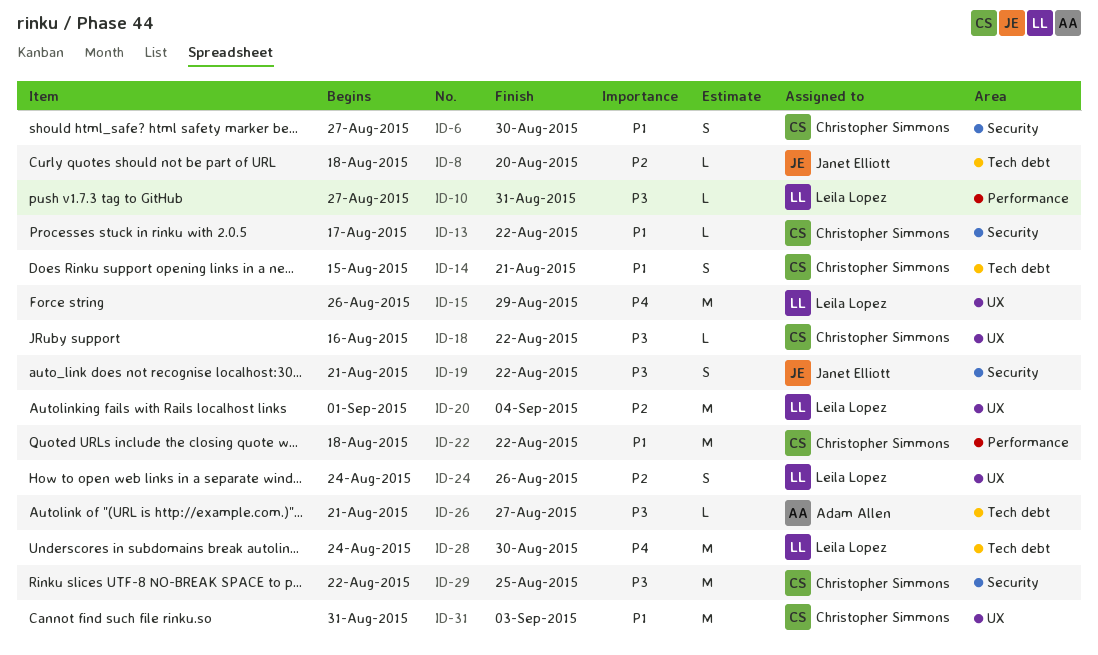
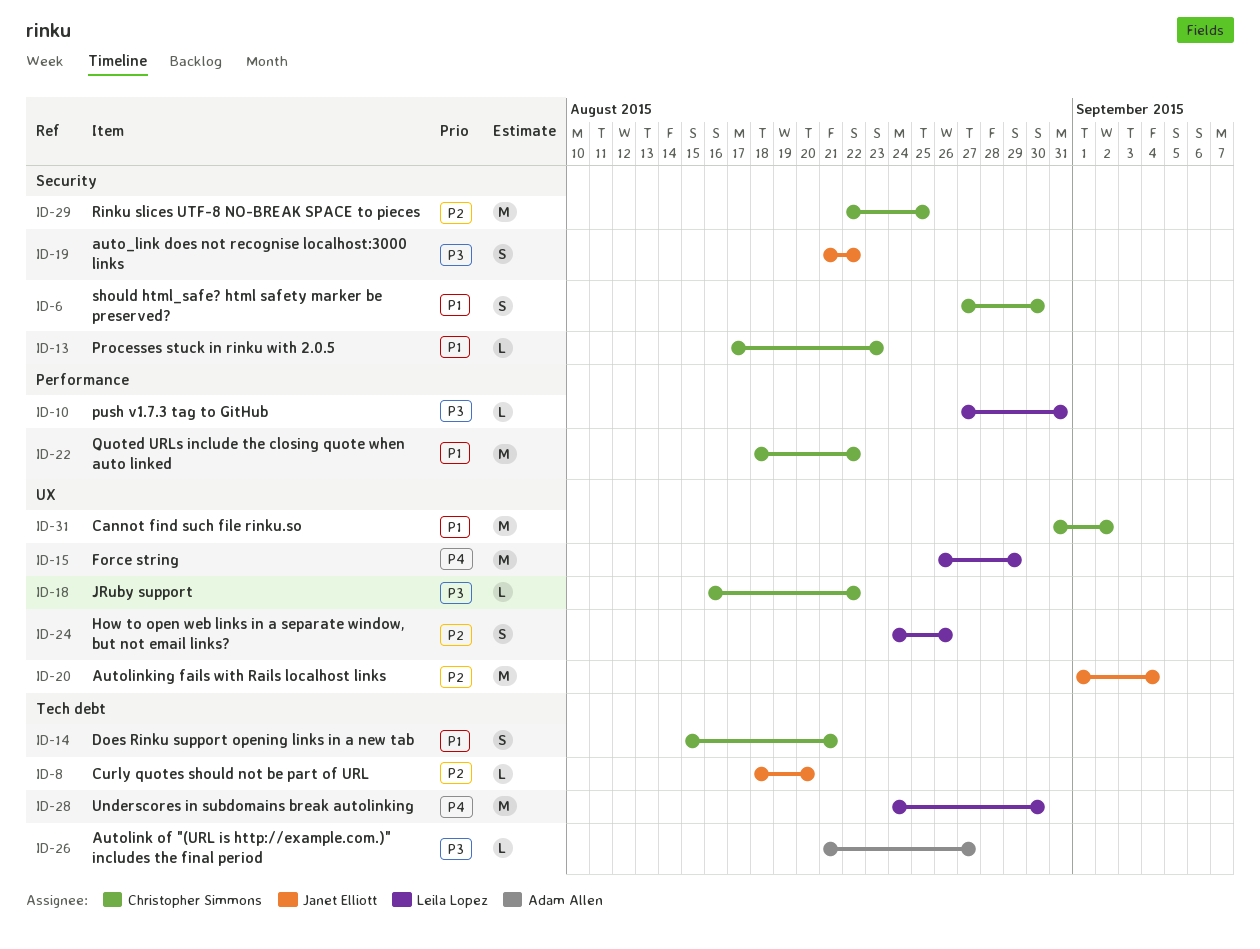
ID-13, due: Aug 22 -> Aug 23
ID-20, owner: Leila Lopez -> Janet Elliott
ID-29, priority: P3 -> P2
ID-31, due: Sep 3 -> Sep 2

